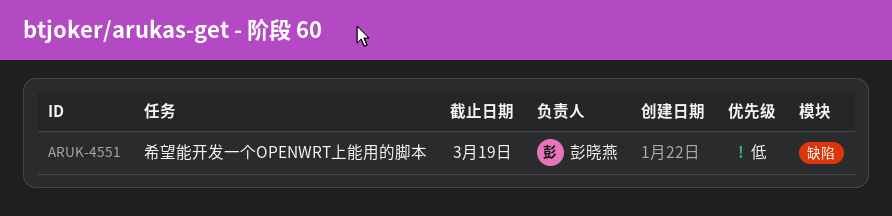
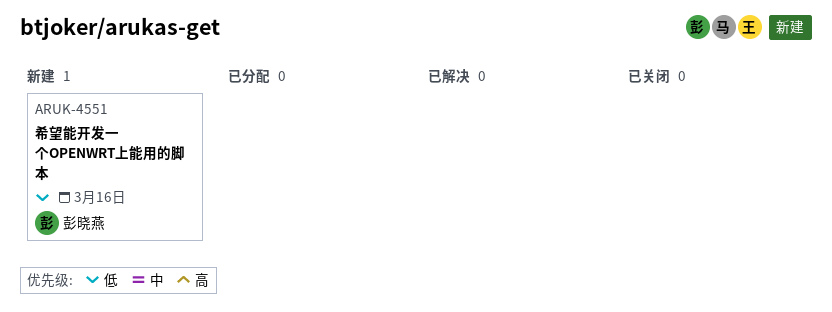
ARUK-4551, due: Mar 19 -> Mar 16

